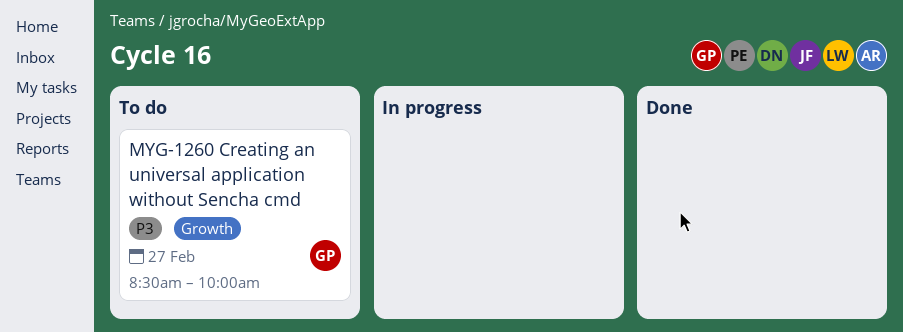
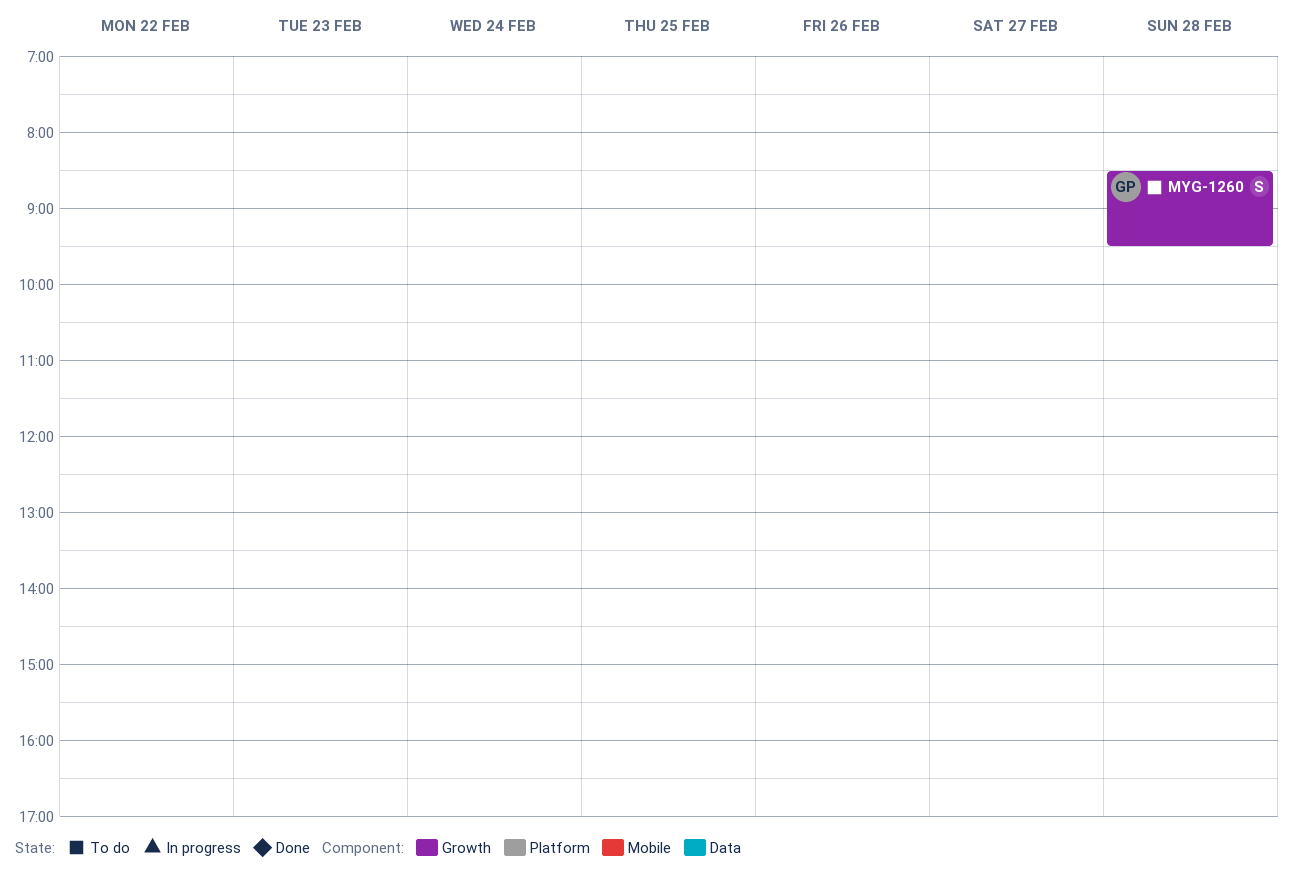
MYG-1260, day: Feb 27 -> Feb 28
MYG-1260, ends: 10:00 -> 09:30

